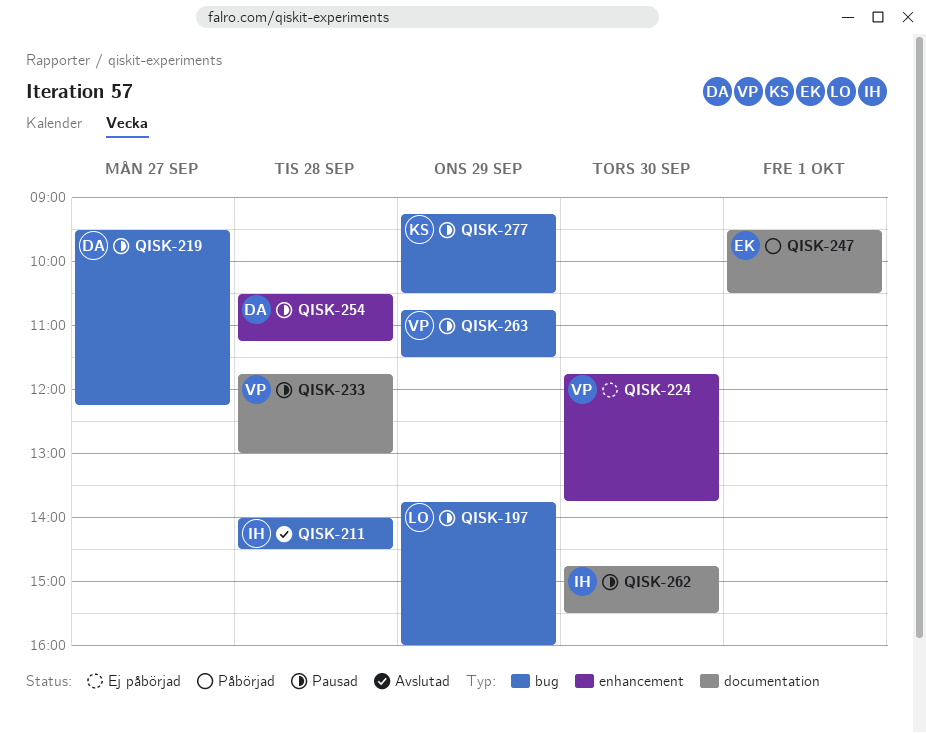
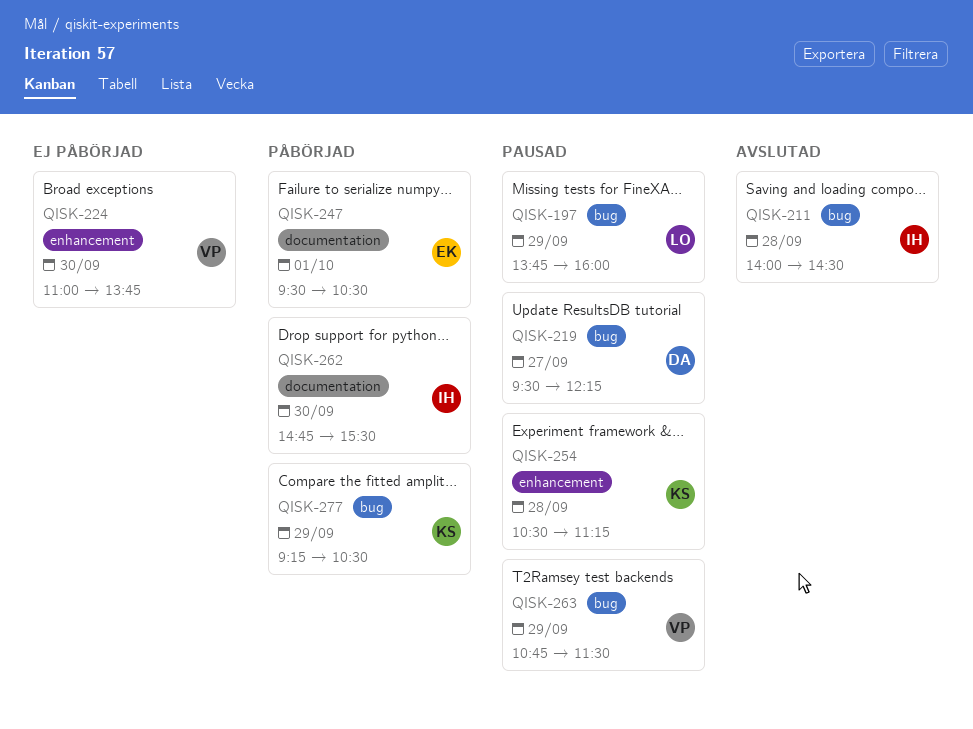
QISK-224, begins: 11:45 -> 11:00
QISK-233: present -> none
QISK-254, owner: DA -> KS
QISK-262, status: Pausad -> Påbörjad
QISK-277, status: Pausad -> Påbörjad

